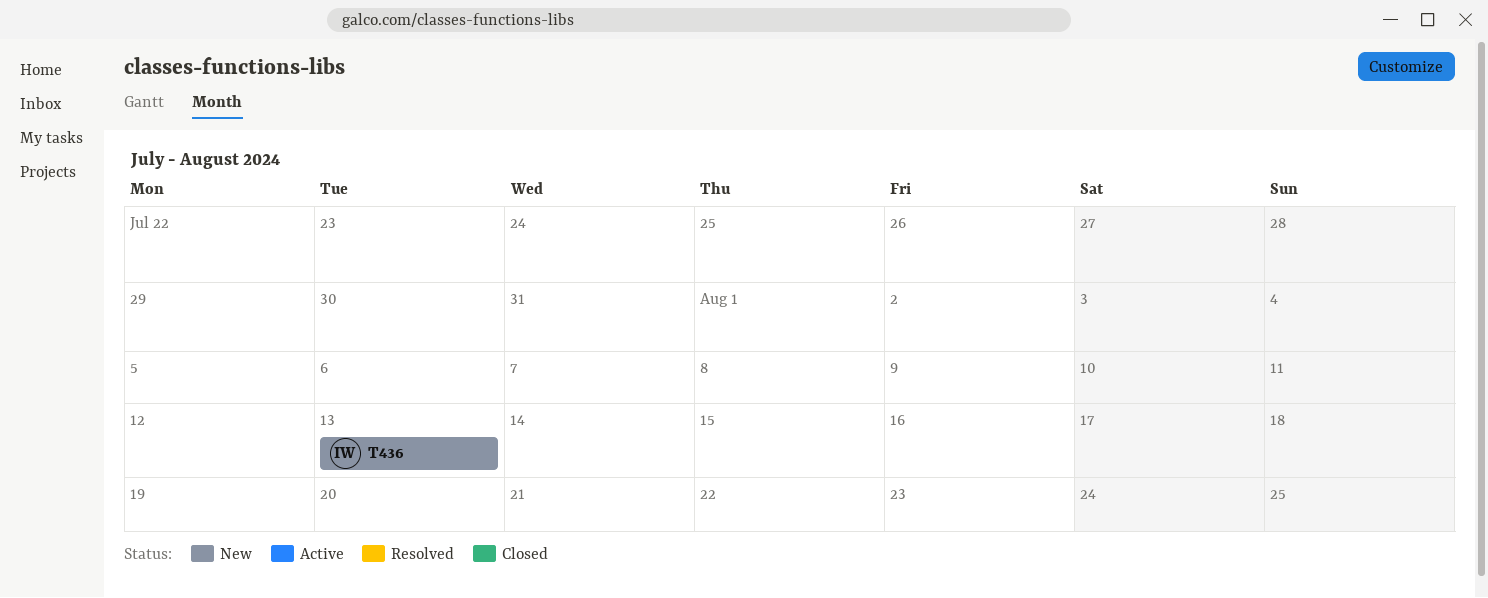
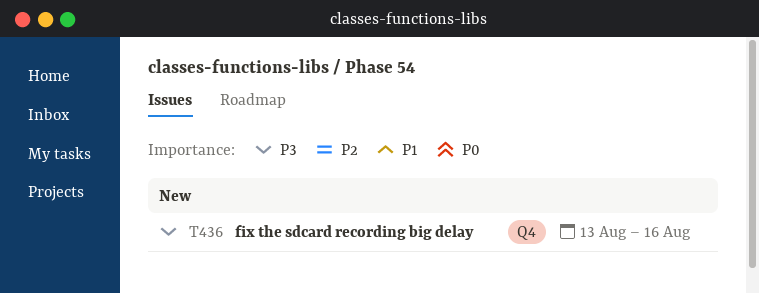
T436, due: Aug 13 -> Aug 16

